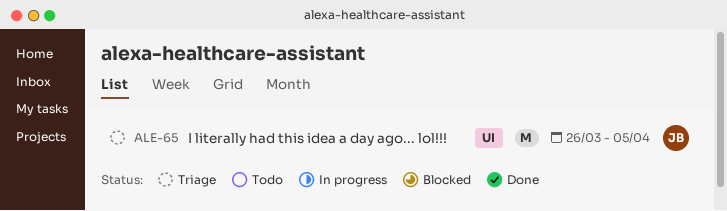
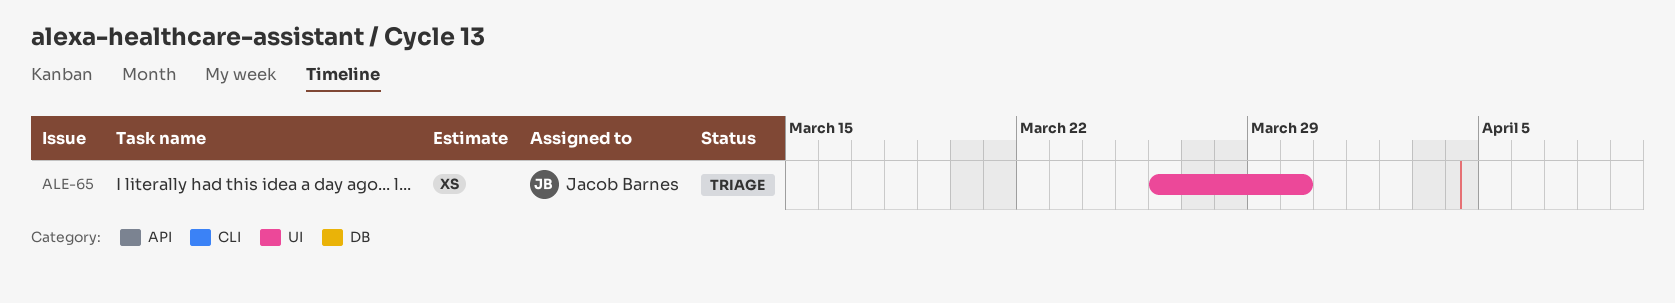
ALE-65, estimate: M -> XS
ALE-65, due: Apr 5 -> Mar 30

